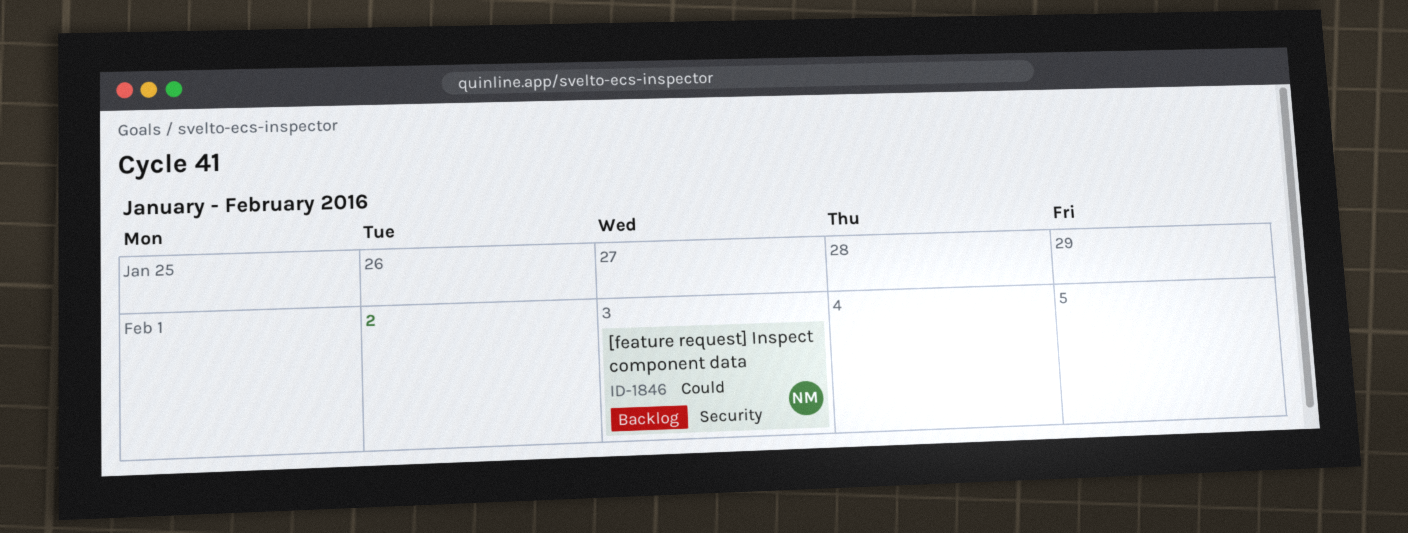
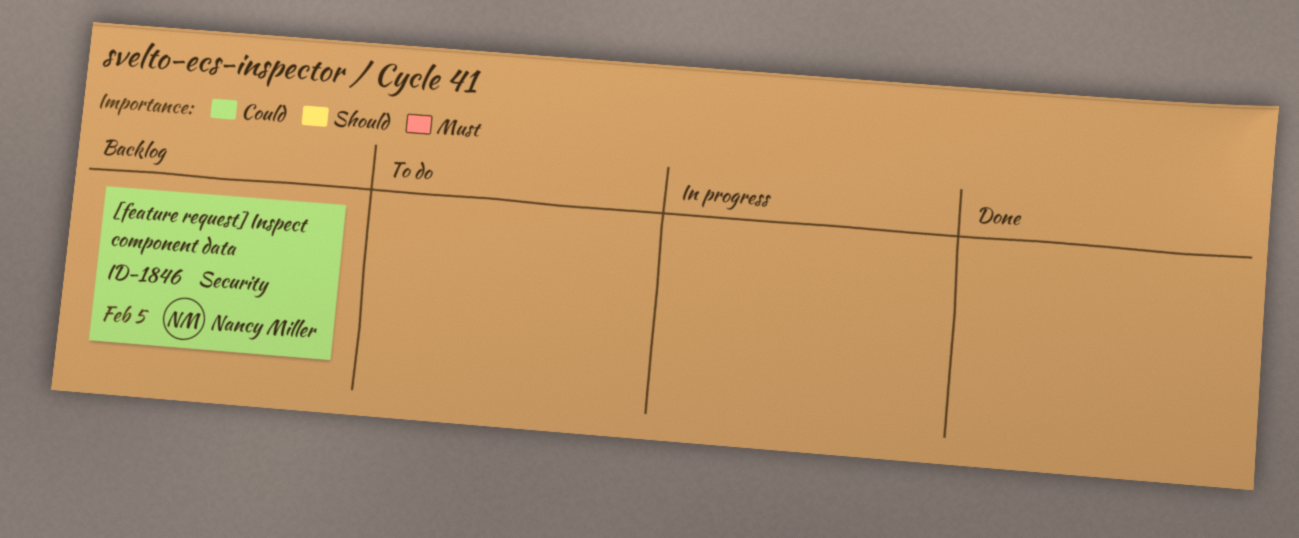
ID-1846, due: Feb 3 -> Feb 5

